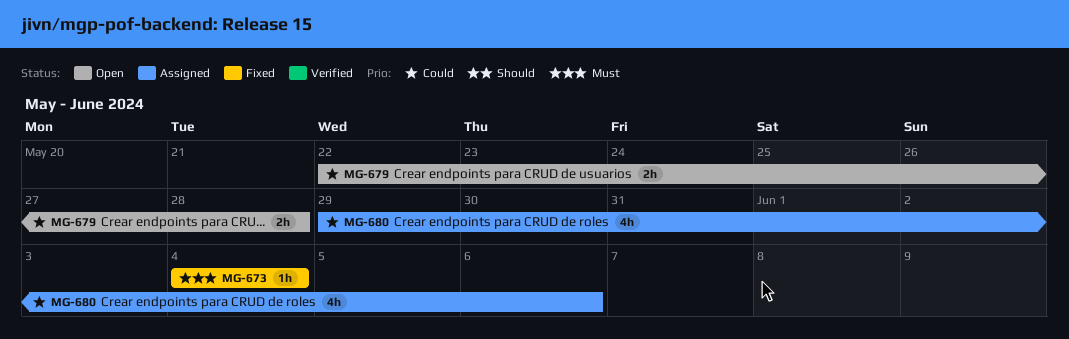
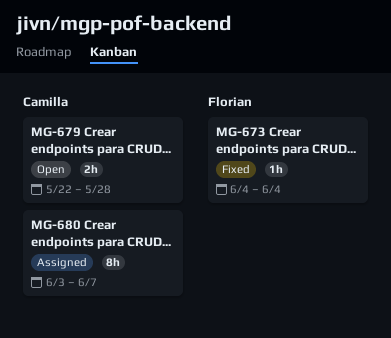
MG-680, estimate: 4h -> 8h
MG-680, start: May 29 -> Jun 3
MG-680, due: Jun 6 -> Jun 7

